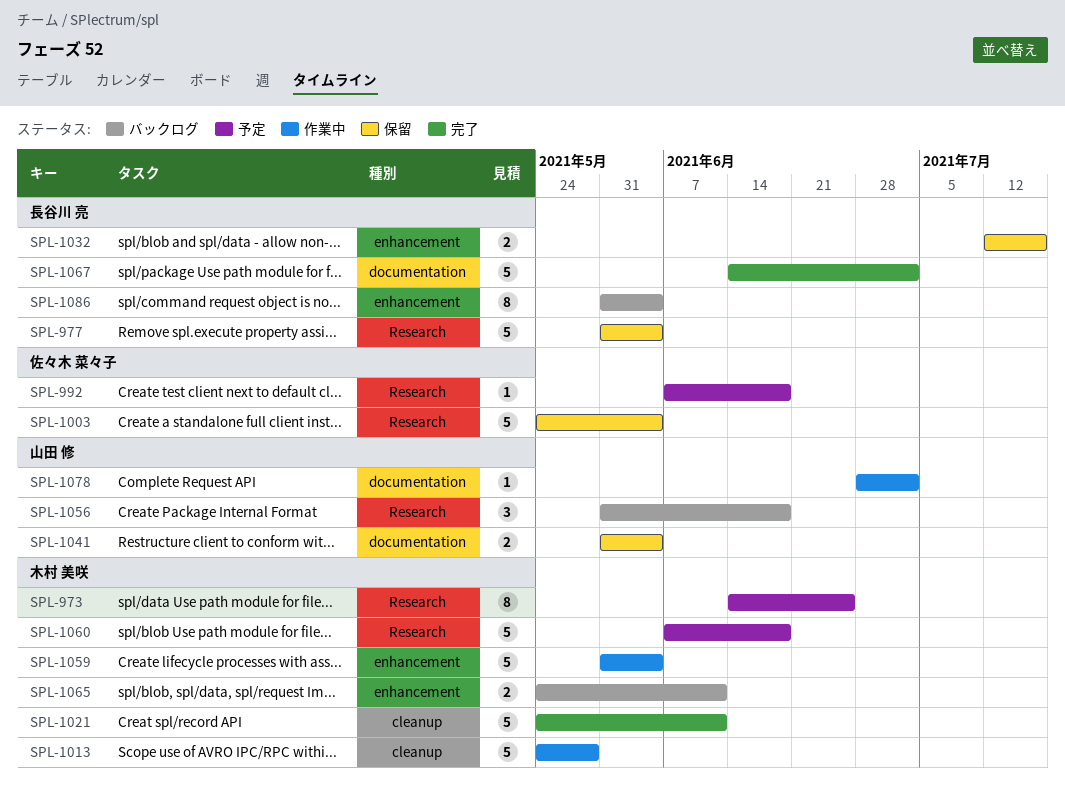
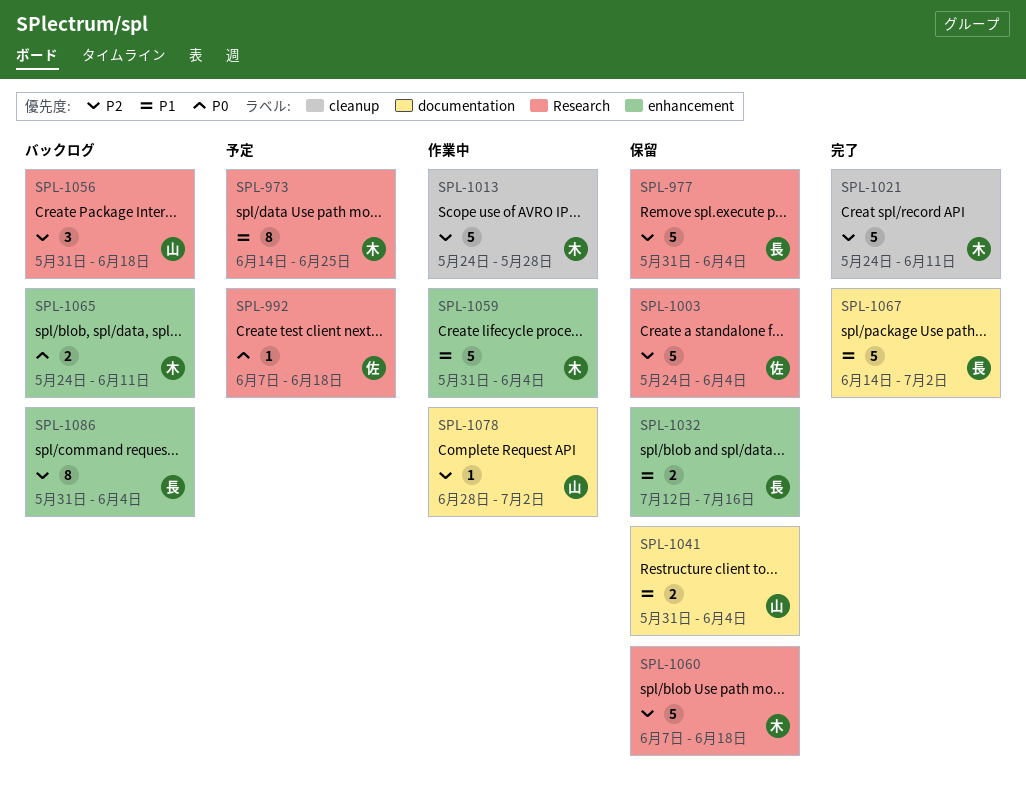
SPL-1060, status: 予定 -> 保留

